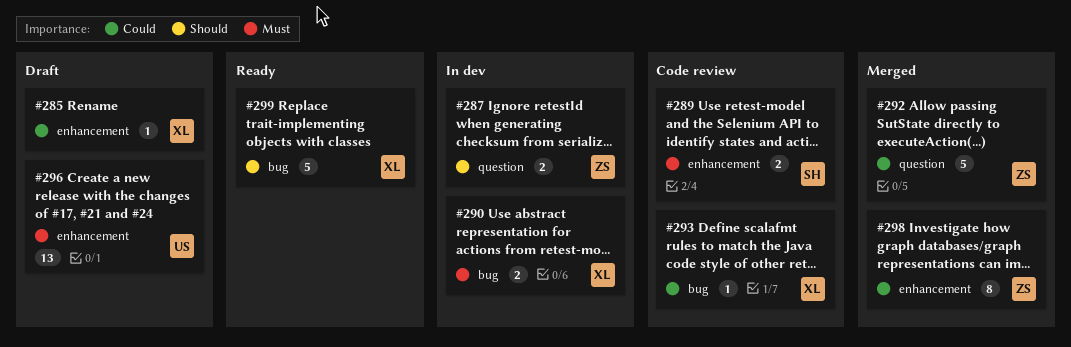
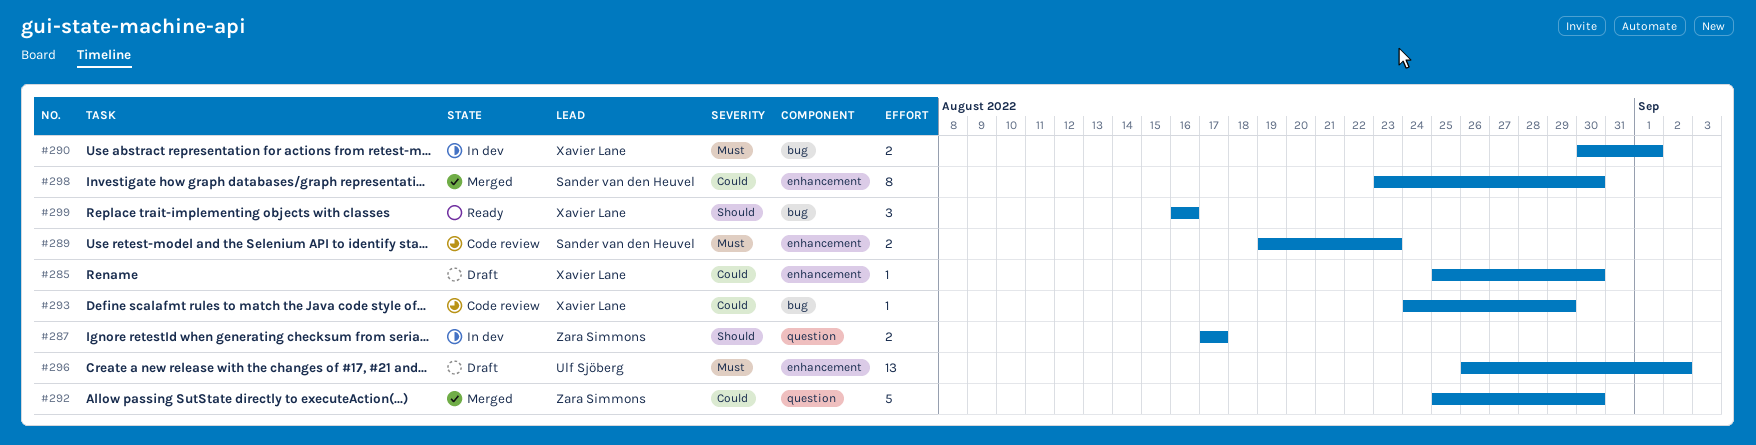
#298, owner: Zara Simmons -> Sander van den Heuvel
#299, estimate: 5 -> 3

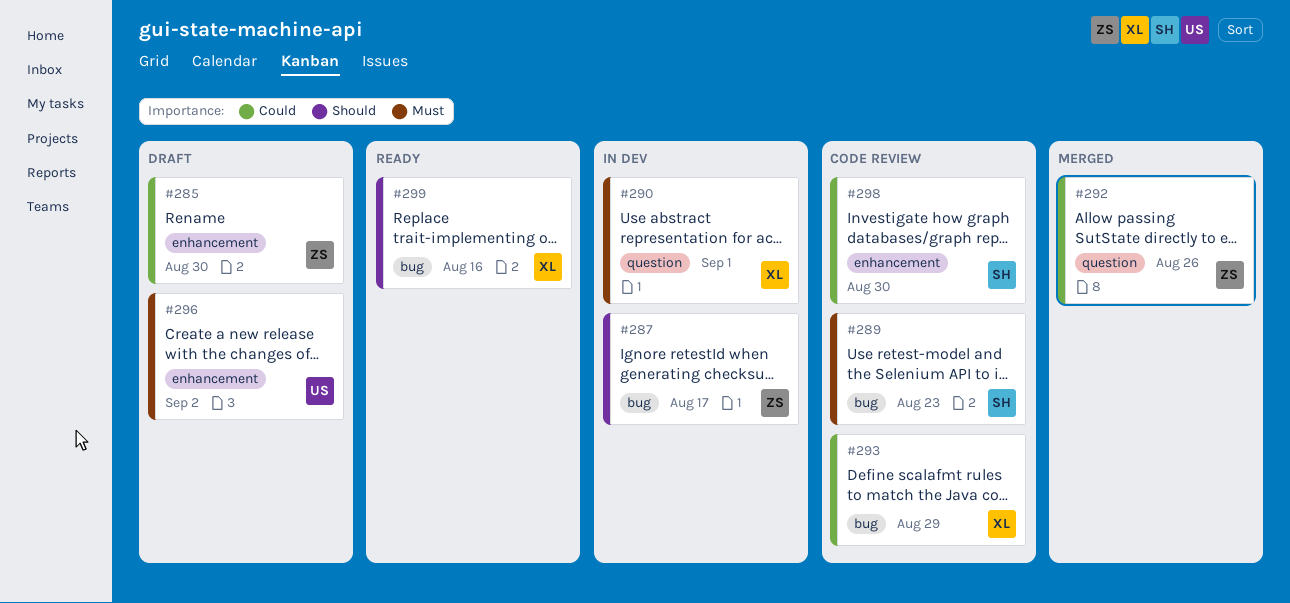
#285, owner: Xavier Lane -> Zara Simmons
#287, label: question -> bug
#289, label: enhancement -> bug
#290, label: bug -> question
#292, due: Aug 30 -> Aug 26
#298, status: Merged -> Code review

